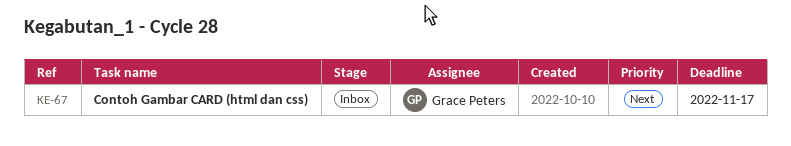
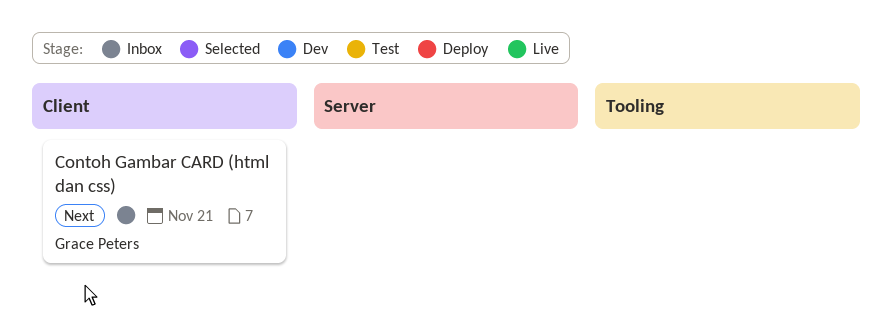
Contoh Gambar CARD (html dan css), due: Nov 17 -> Nov 21

